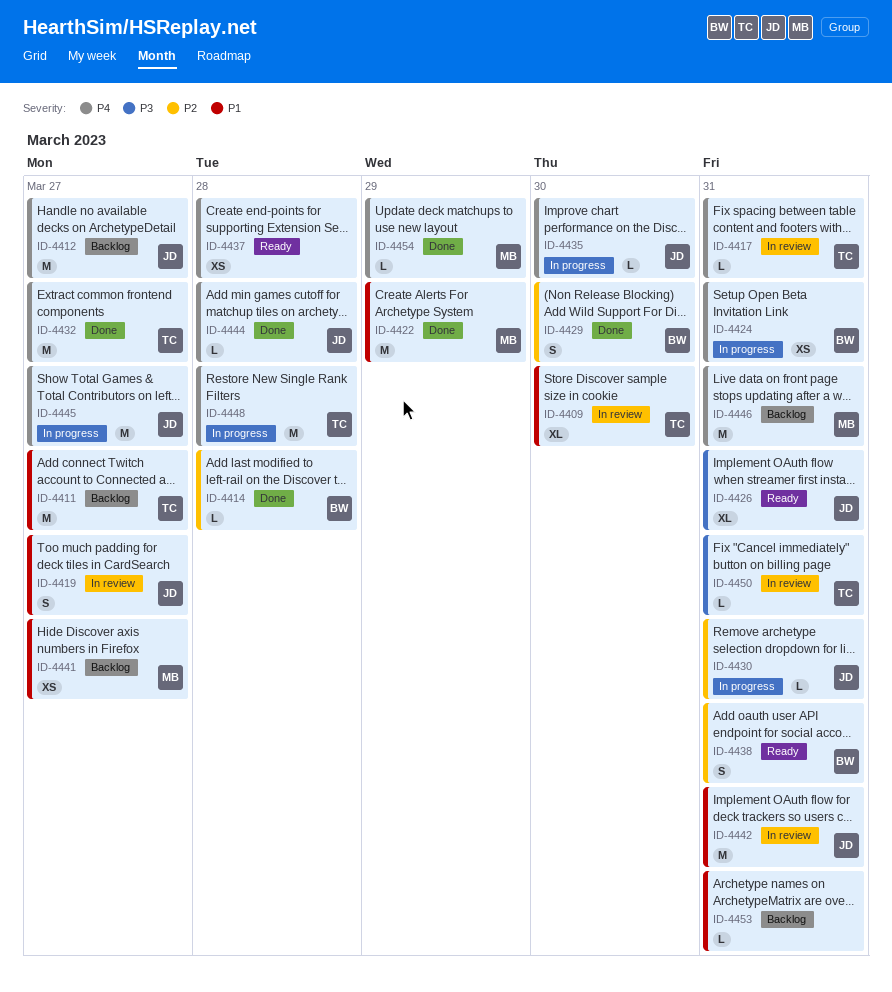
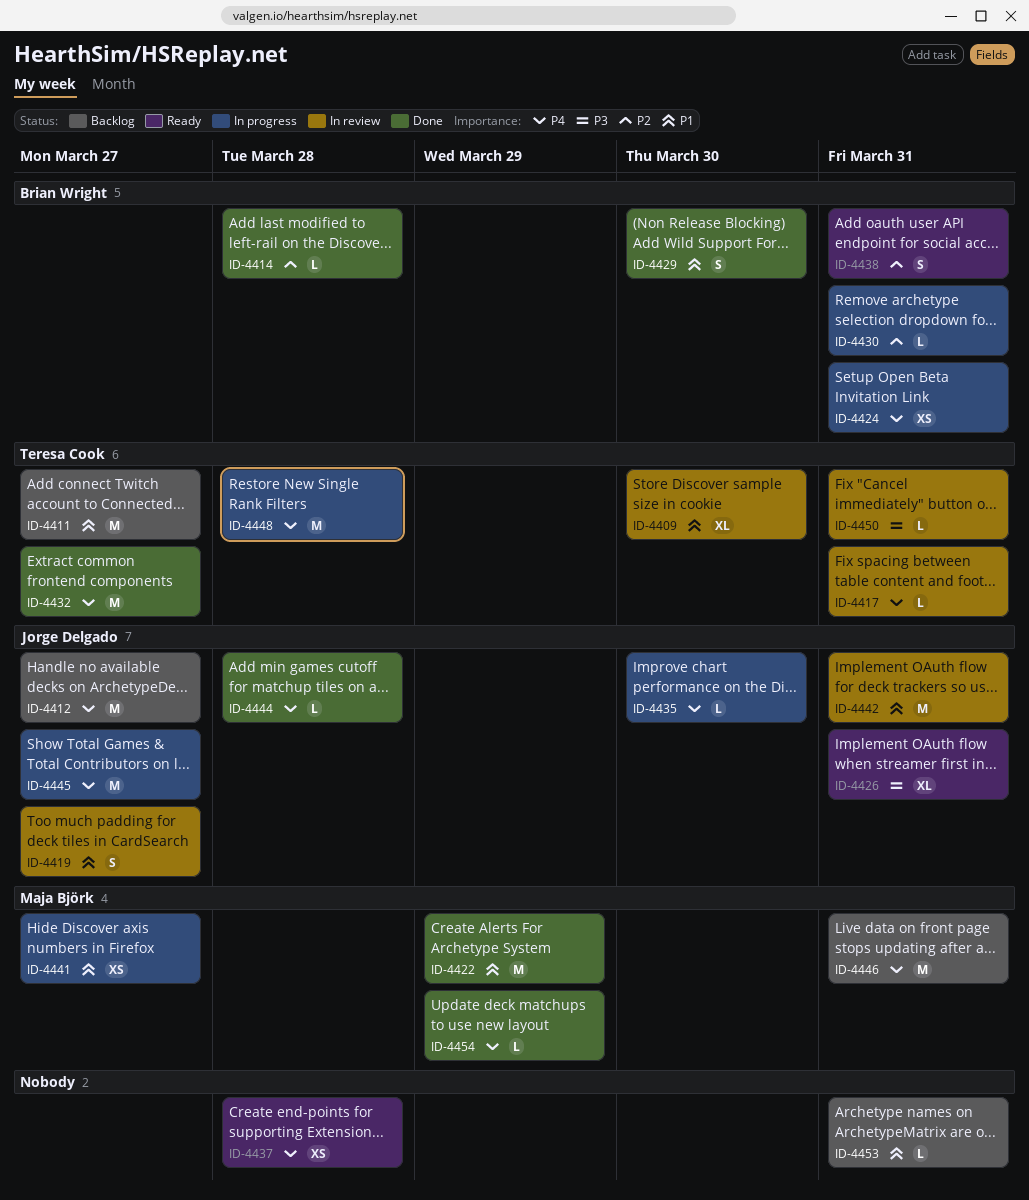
ID-4429, priority: P2 -> P1
ID-4430, owner: Jorge Delgado -> Brian Wright
ID-4441, status: Backlog -> In progress

